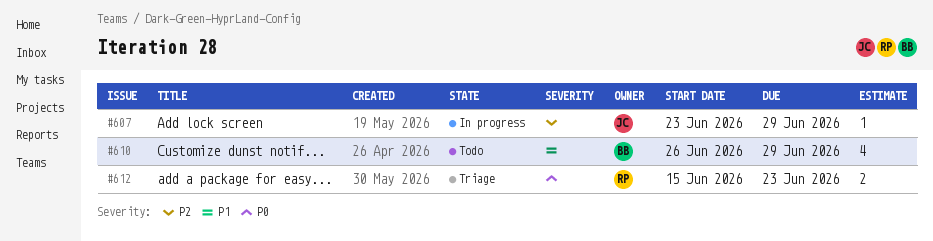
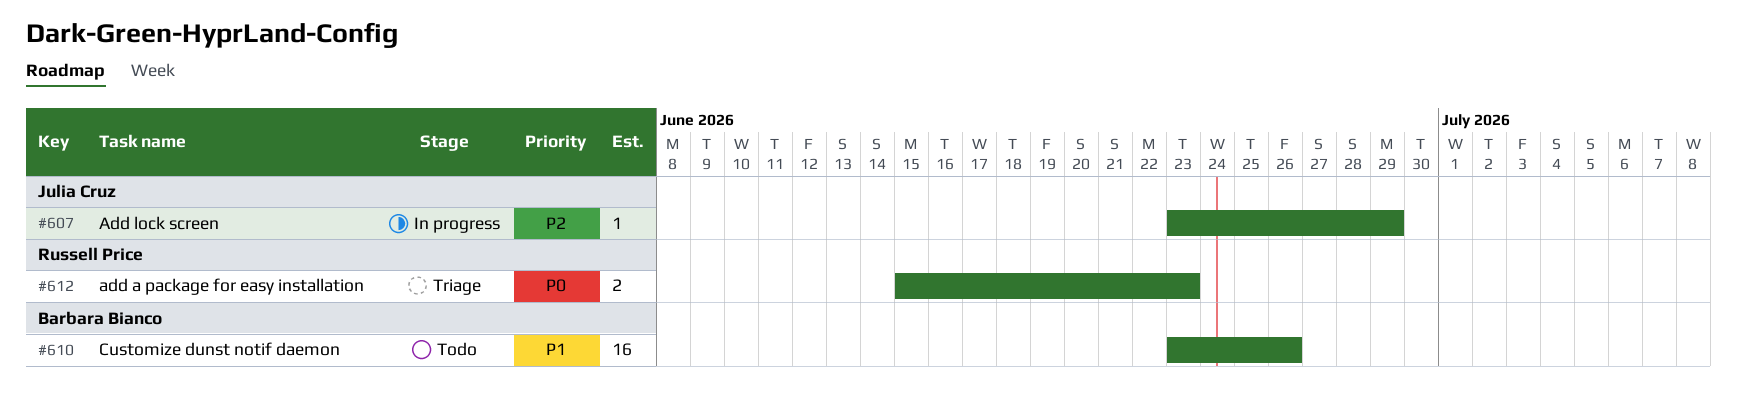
#610, estimate: 4 -> 16
#610, start: Jun 26 -> Jun 23
#610, due: Jun 29 -> Jun 26

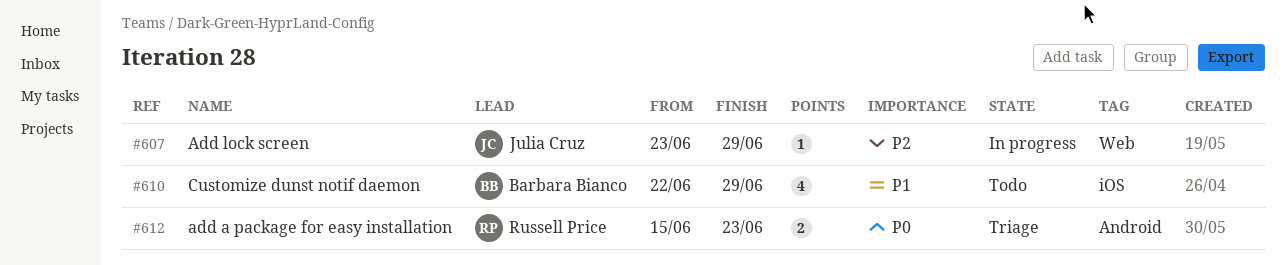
#610, estimate: 16 -> 4
#610, start: Jun 23 -> Jun 22
#610, due: Jun 26 -> Jun 29

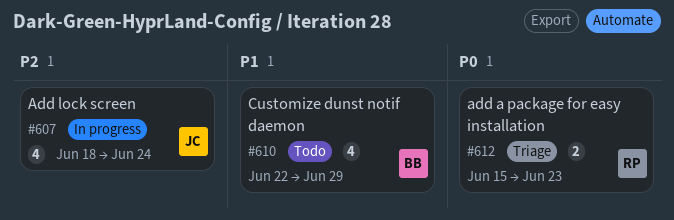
#607, estimate: 1 -> 4
#607, start: Jun 23 -> Jun 18
#607, due: Jun 29 -> Jun 24

